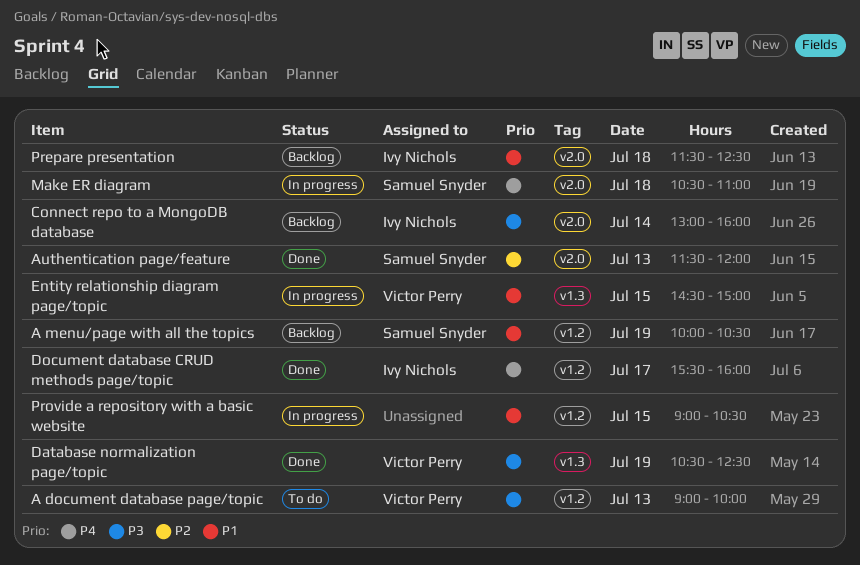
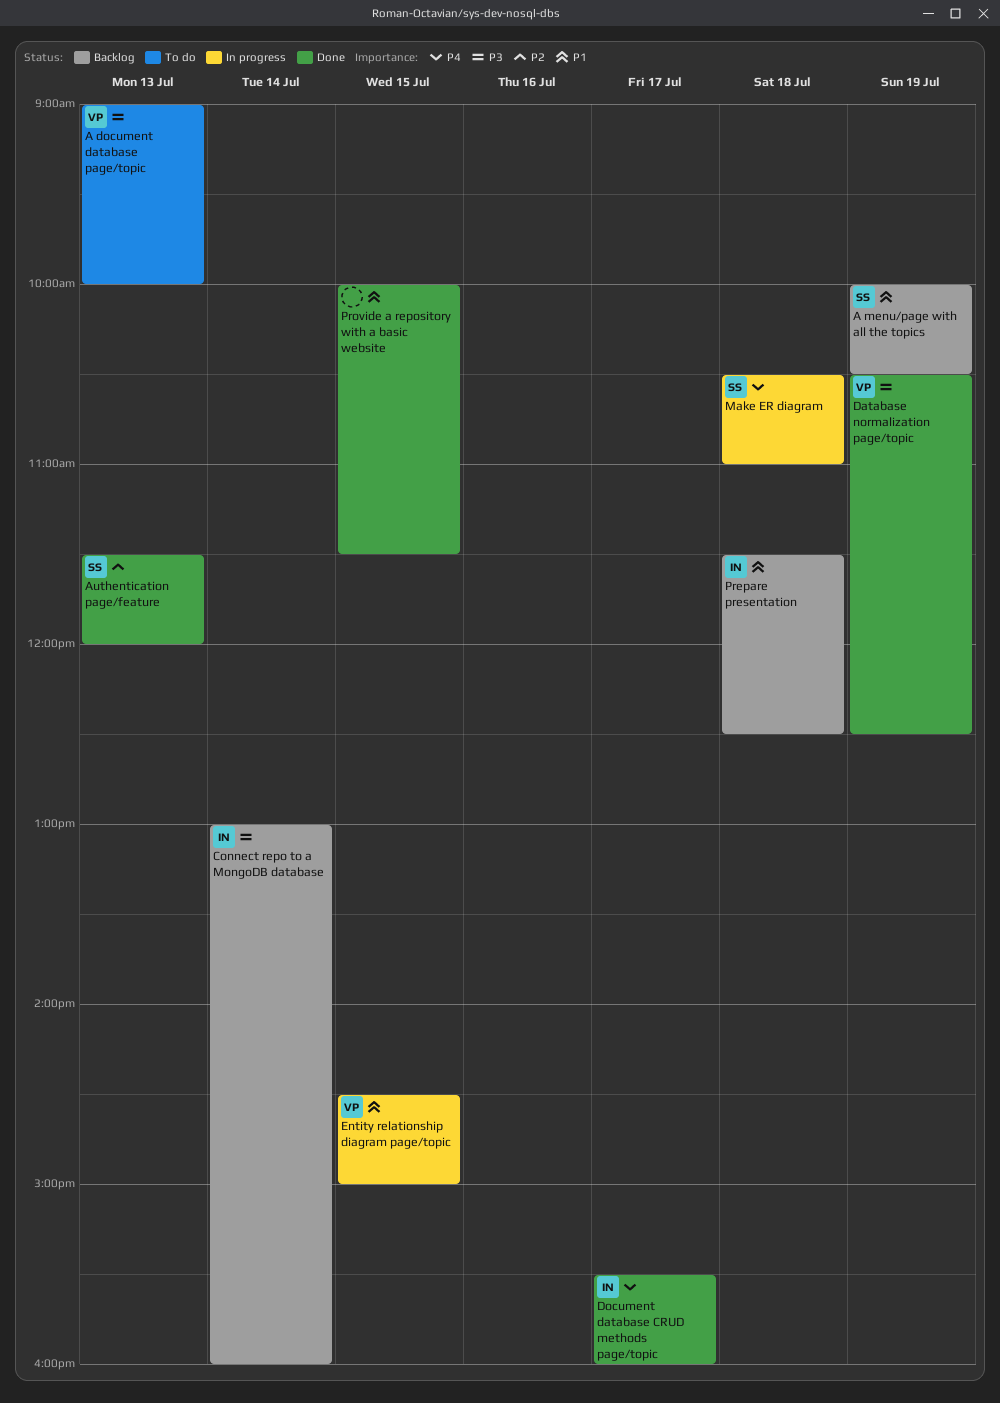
Provide a repository with a basic website, status: In progress -> Done
Provide a repository with a basic website, begins: 09:00 -> 10:00
Provide a repository with a basic website, ends: 10:30 -> 11:30

